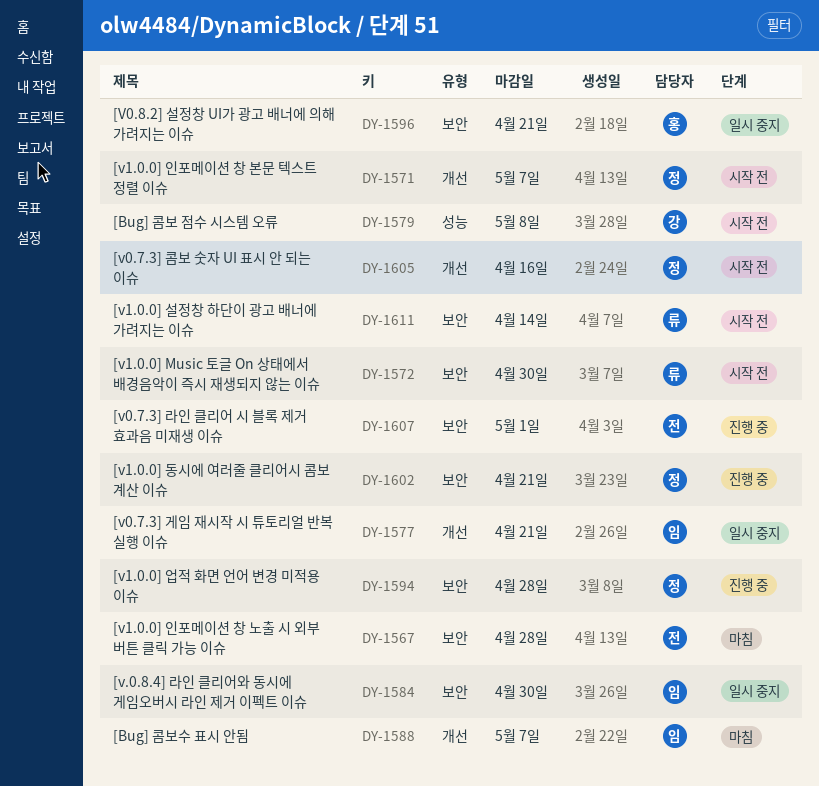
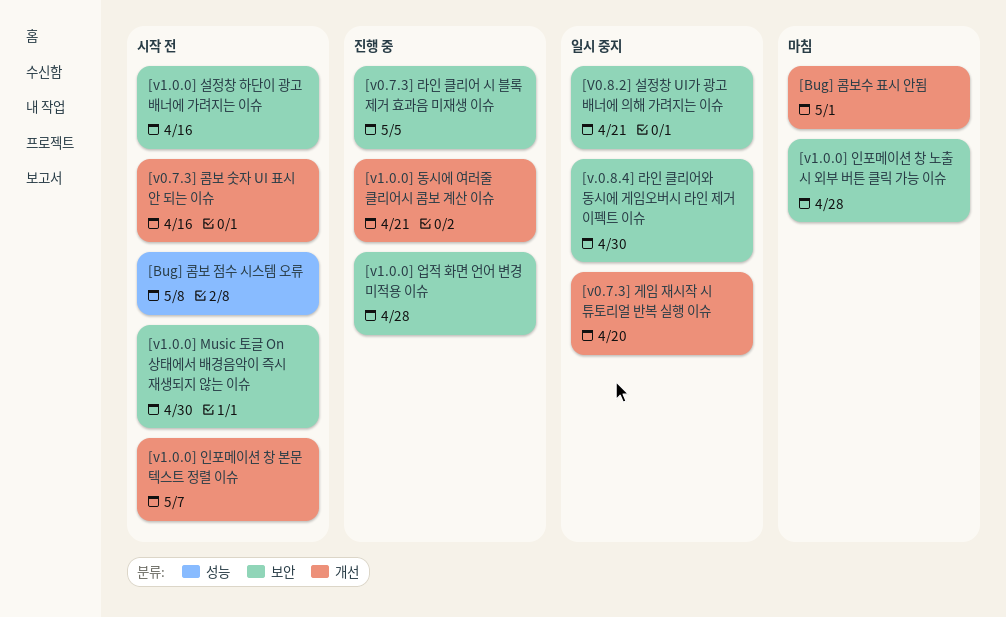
[Bug] 콤보수 표시 안됨, due: May 7 -> May 1
[v0.7.3] 게임 재시작 시 튜토리얼 반복 실행 이슈, due: Apr 21 -> Apr 20
[v0.7.3] 라인 클리어 시 블록 제거 효과음 미재생 이슈, due: May 1 -> May 5
[v1.0.0] 동시에 여러줄 클리어시 콤보 계산 이슈, label: 보안 -> 개선
[v1.0.0] 설정창 하단이 광고 배너에 가려지는 이슈, due: Apr 14 -> Apr 16

